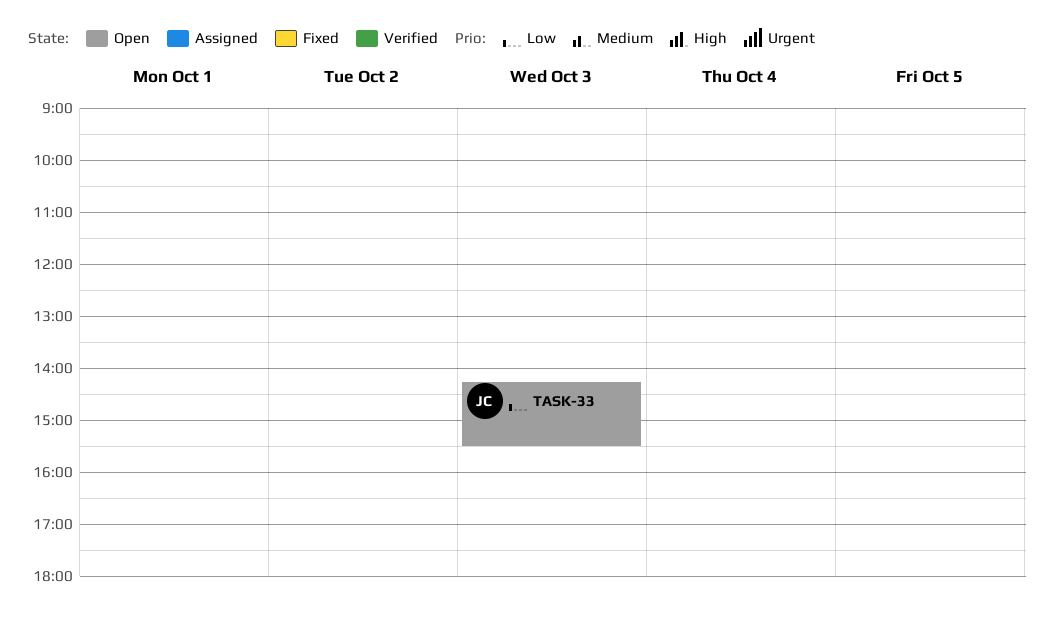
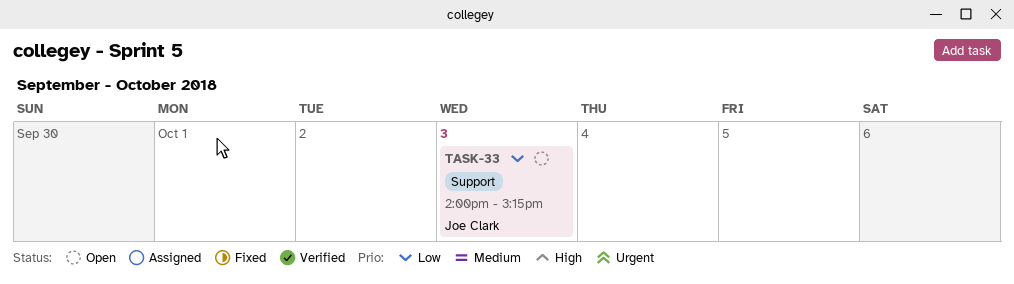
TASK-33, begins: 14:15 -> 14:00
TASK-33, ends: 15:30 -> 15:15

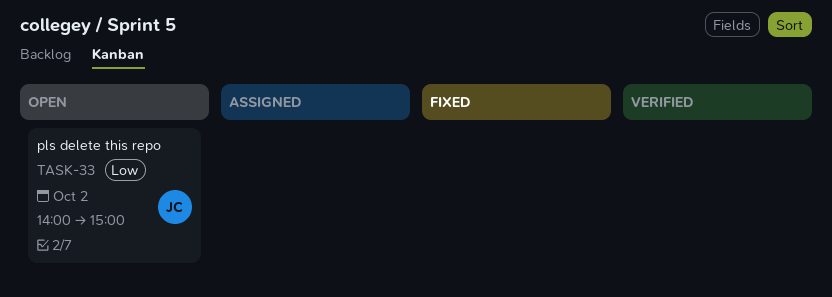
TASK-33, day: Oct 3 -> Oct 2
TASK-33, ends: 15:15 -> 15:00

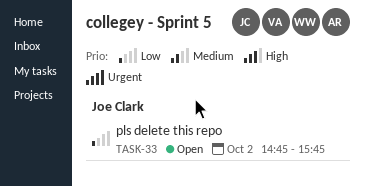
TASK-33, begins: 14:00 -> 14:45
TASK-33, ends: 15:00 -> 15:45

